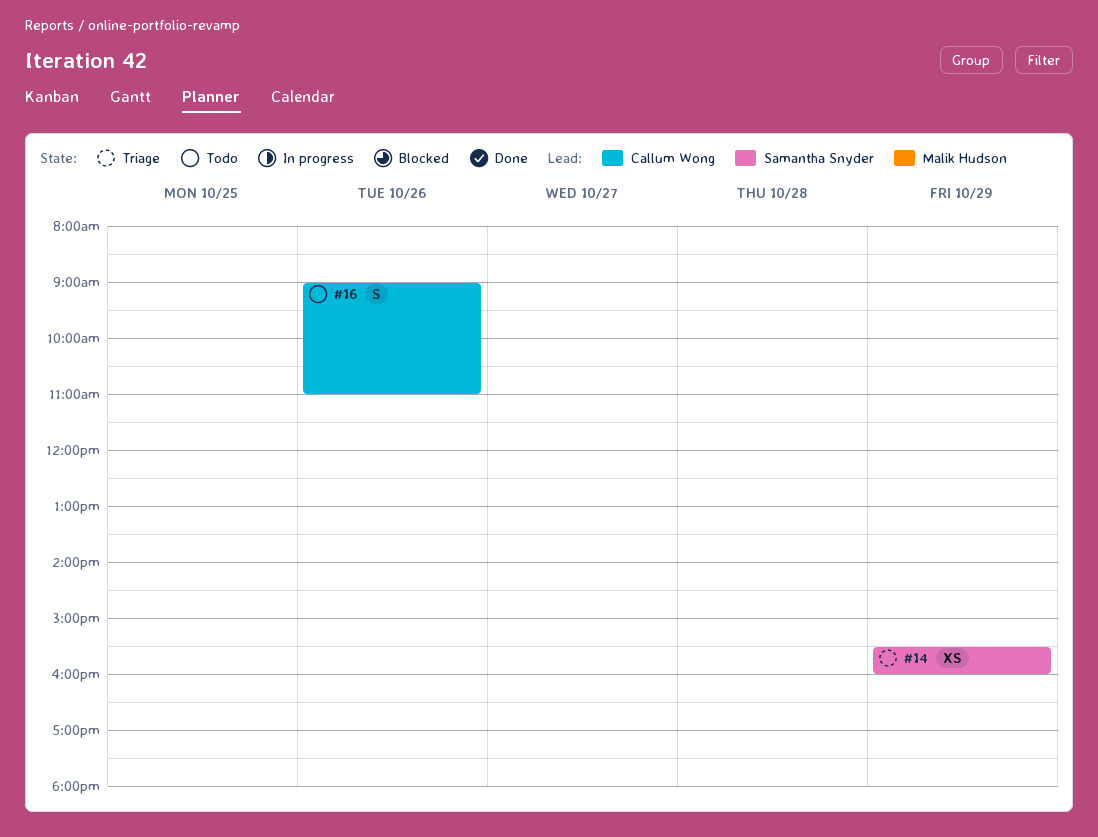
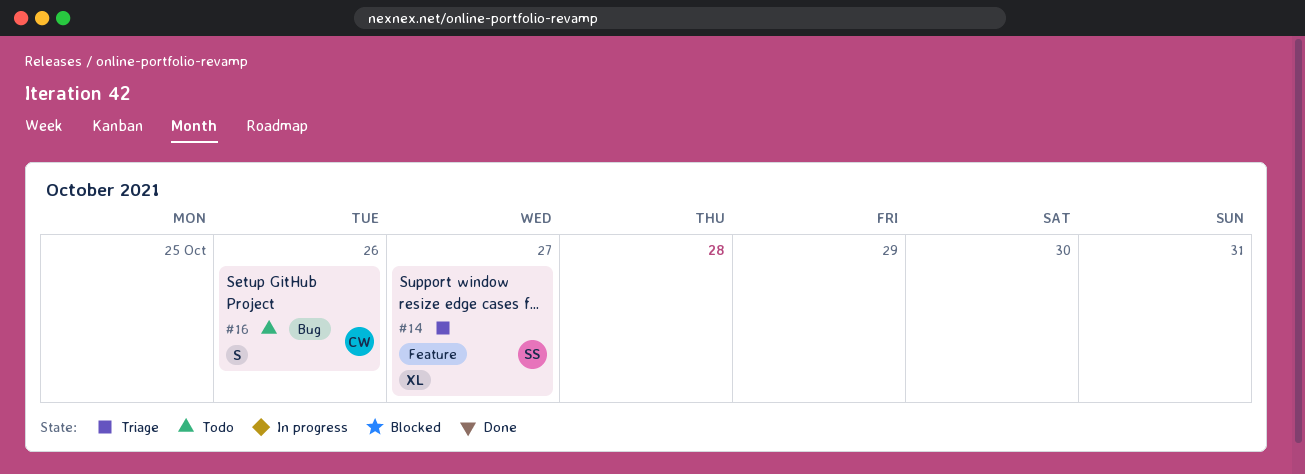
#14, estimate: XS -> XL
#14, day: Oct 29 -> Oct 27

